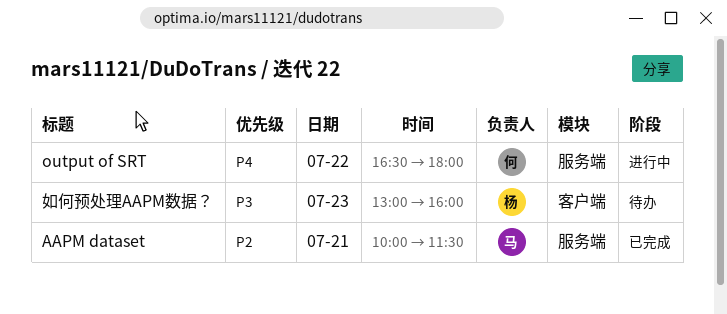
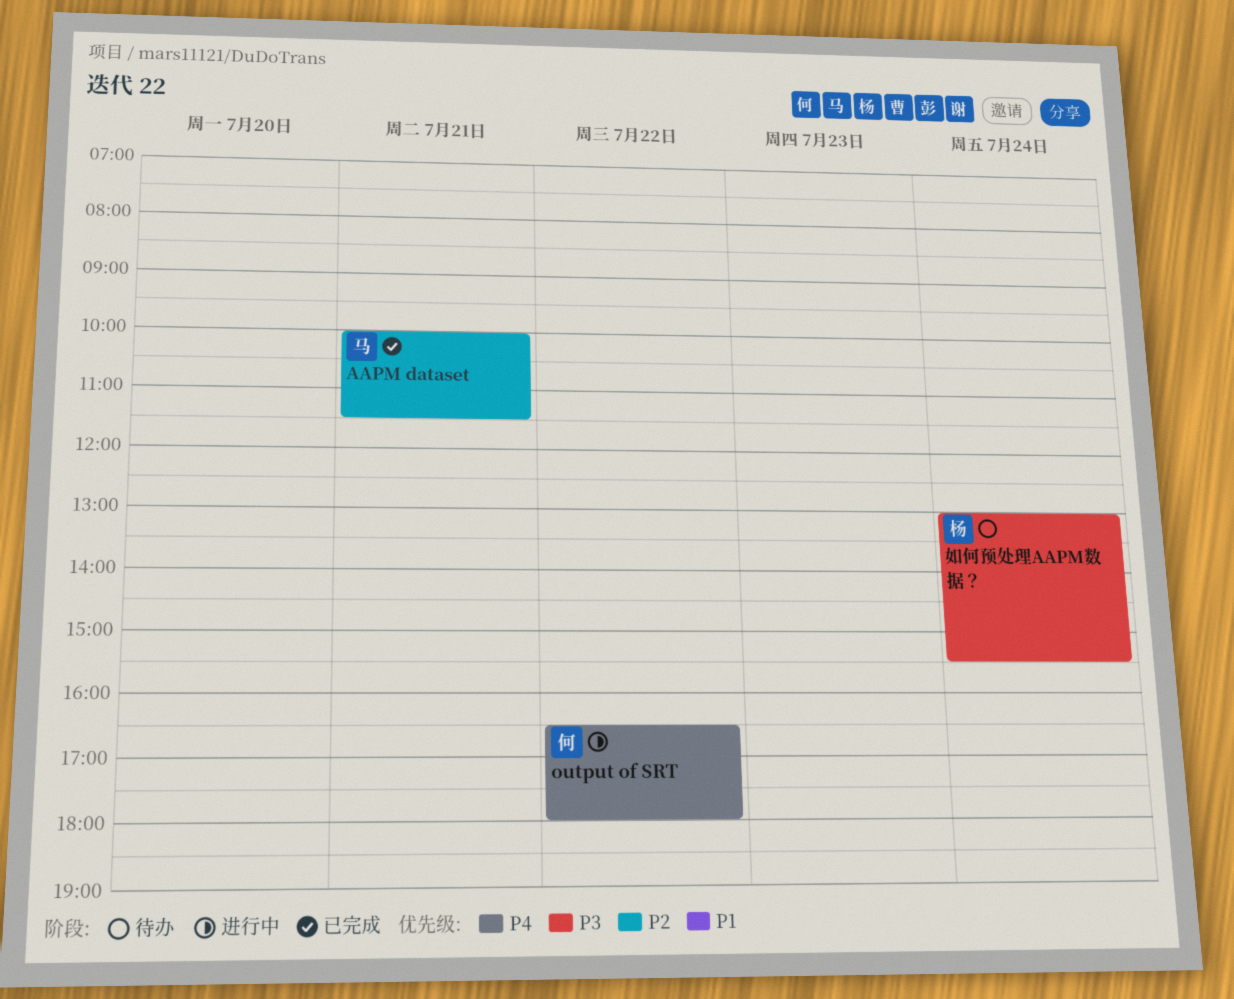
如何预处理AAPM数据？, day: Jul 23 -> Jul 24
如何预处理AAPM数据？, ends: 16:00 -> 15:30

